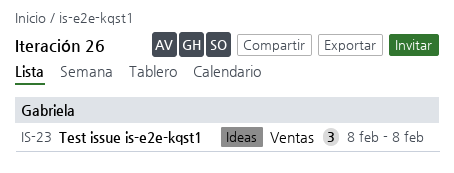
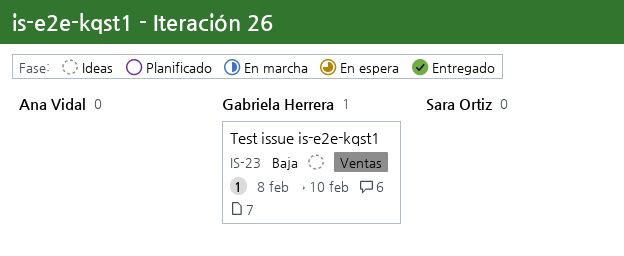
IS-23, estimate: 3 -> 1
IS-23, due: Feb 8 -> Feb 10

